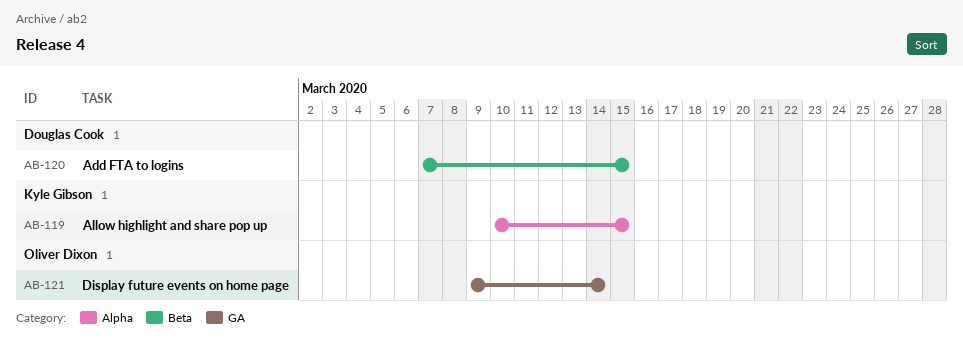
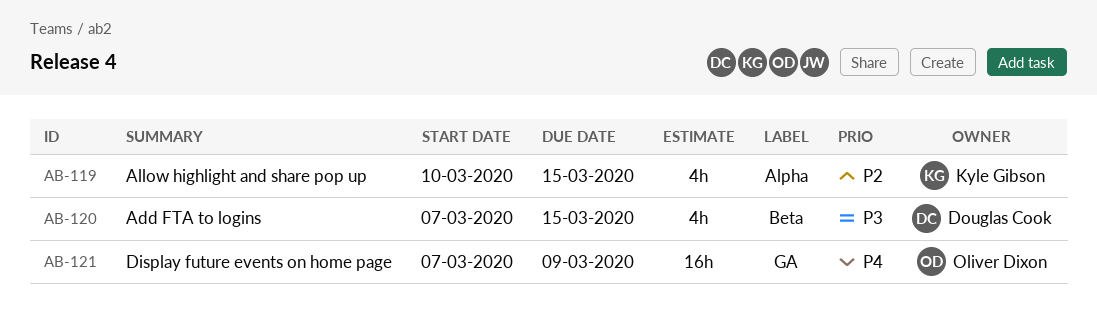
AB-121, start: Mar 9 -> Mar 7
AB-121, due: Mar 14 -> Mar 9

